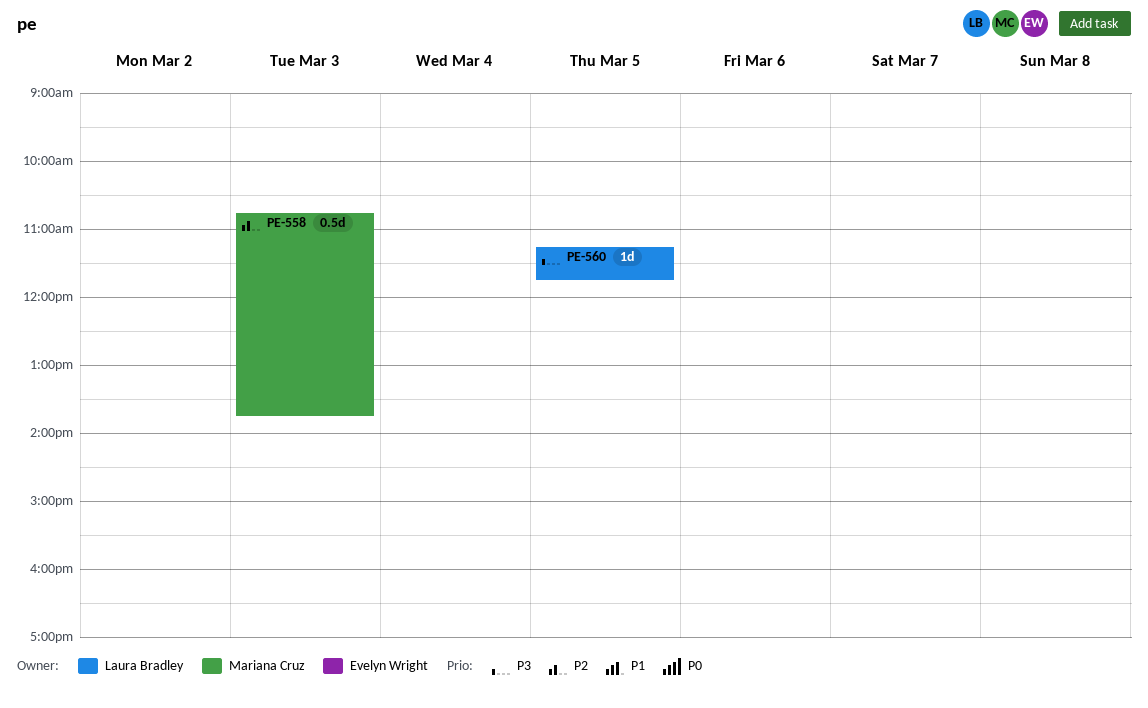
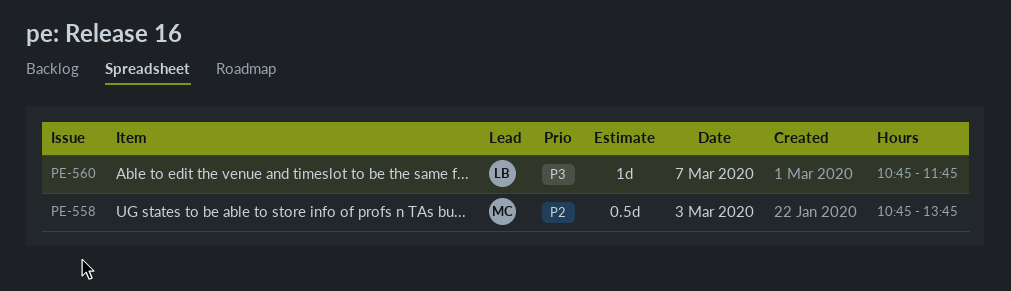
PE-560, day: Mar 5 -> Mar 7
PE-560, begins: 11:15 -> 10:45

